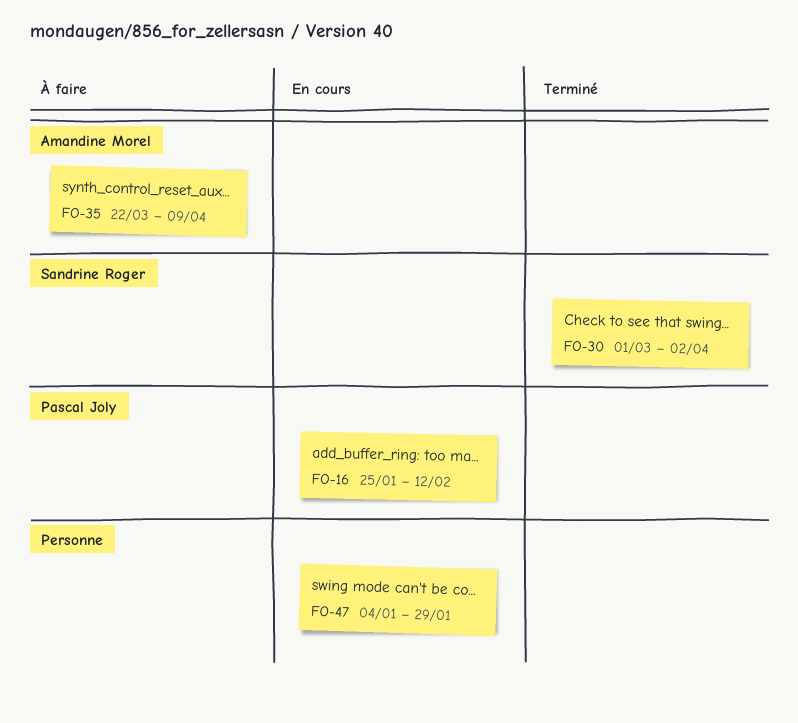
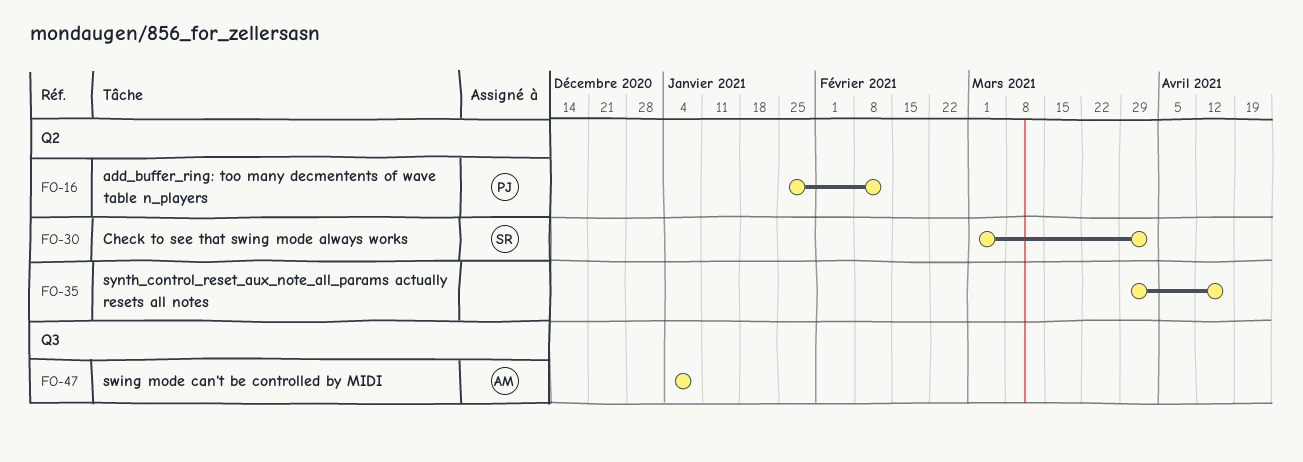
FO-35, owner: Amandine Morel -> none
FO-35, start: Mar 22 -> Mar 29
FO-35, due: Apr 9 -> Apr 16
FO-47, owner: none -> Amandine Morel
FO-47, due: Jan 29 -> Jan 8

